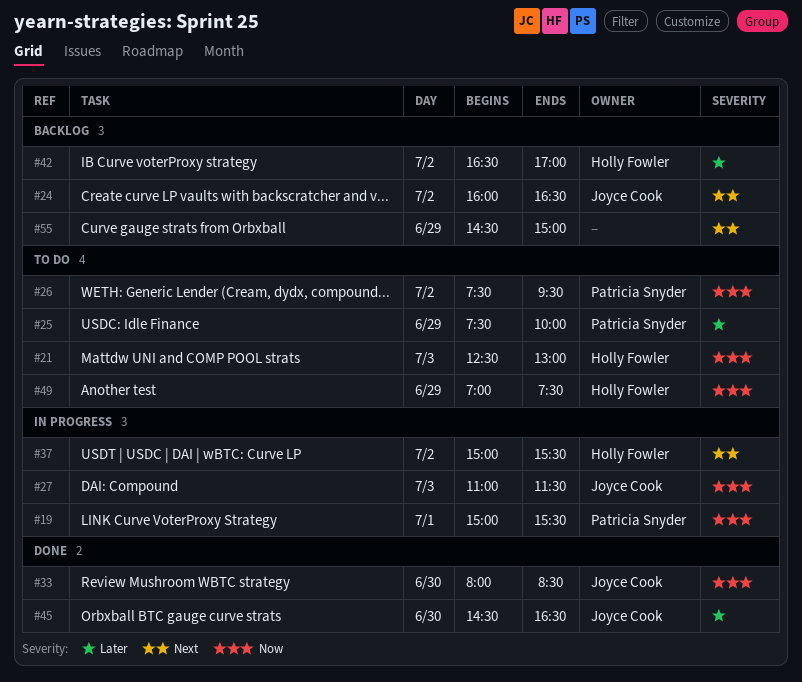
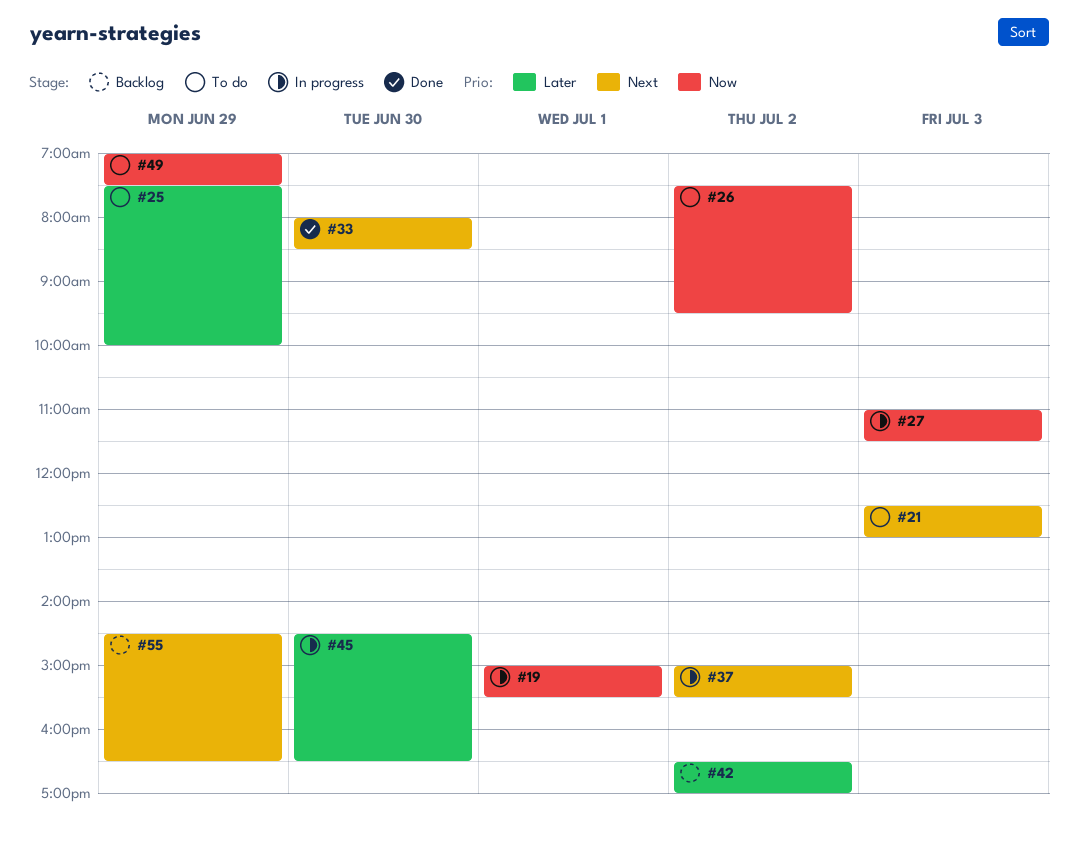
#21, priority: Now -> Next
#24: present -> none
#33, priority: Now -> Next
#45, status: Done -> In progress
#55, ends: 15:00 -> 16:30

